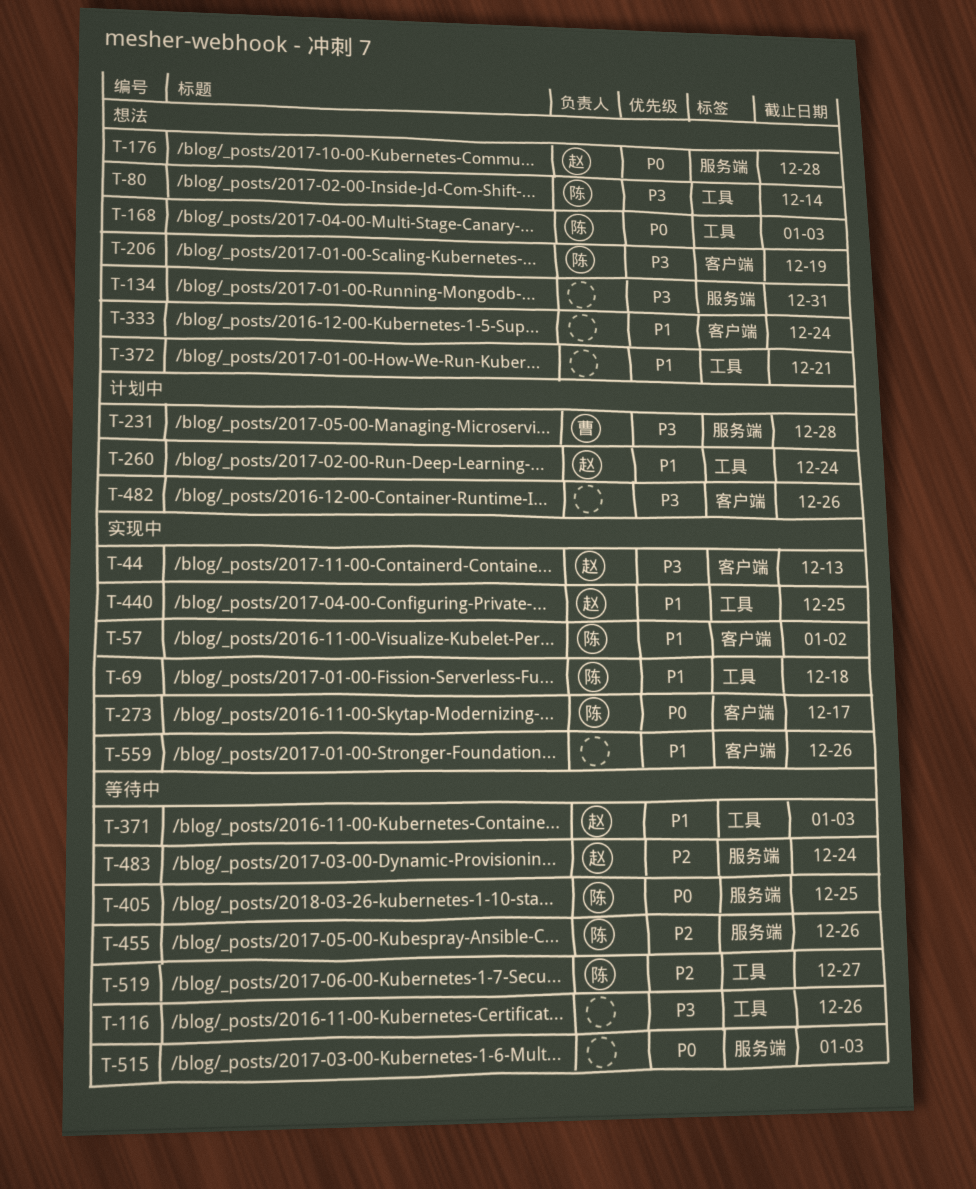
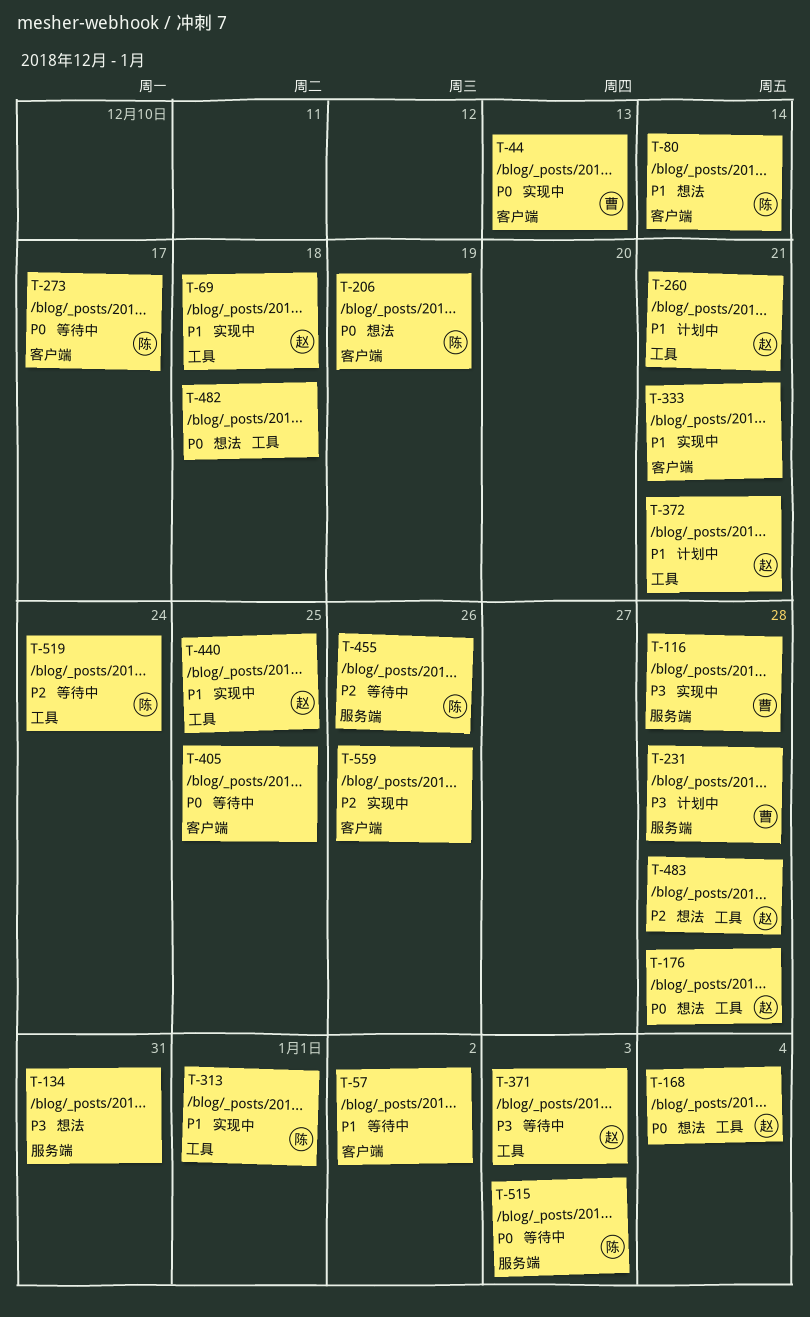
T-44, owner: 赵 -> 曹
T-44, priority: P3 -> P0
T-57, status: 实现中 -> 等待中
T-57, owner: 陈 -> none
T-69, owner: 陈 -> 赵
T-80, priority: P3 -> P1
T-80, label: 工具 -> 客户端
T-116, status: 等待中 -> 实现中
T-116, owner: none -> 曹
T-116, label: 工具 -> 服务端
T-116, due: Dec 26 -> Dec 28
T-168, owner: 陈 -> 赵
T-168, due: Jan 3 -> Jan 4
T-176, label: 服务端 -> 工具
T-206, priority: P3 -> P0
T-260, due: Dec 24 -> Dec 21
T-273, status: 实现中 -> 等待中
T-313: none -> present
T-333, status: 想法 -> 实现中
T-333, due: Dec 24 -> Dec 21
T-371, priority: P1 -> P3
T-372, status: 想法 -> 计划中
T-372, owner: none -> 赵
T-405, owner: 陈 -> none
T-405, label: 服务端 -> 客户端
T-482, status: 计划中 -> 想法
T-482, priority: P3 -> P0
T-482, label: 客户端 -> 工具
T-482, due: Dec 26 -> Dec 18
T-483, status: 等待中 -> 想法
T-483, label: 服务端 -> 工具
T-483, due: Dec 24 -> Dec 28
T-515, owner: none -> 陈
T-519, due: Dec 27 -> Dec 24
T-559, priority: P1 -> P2

